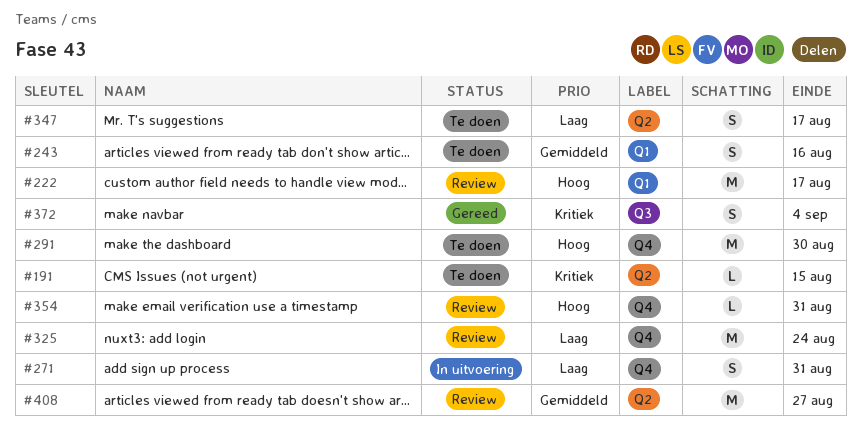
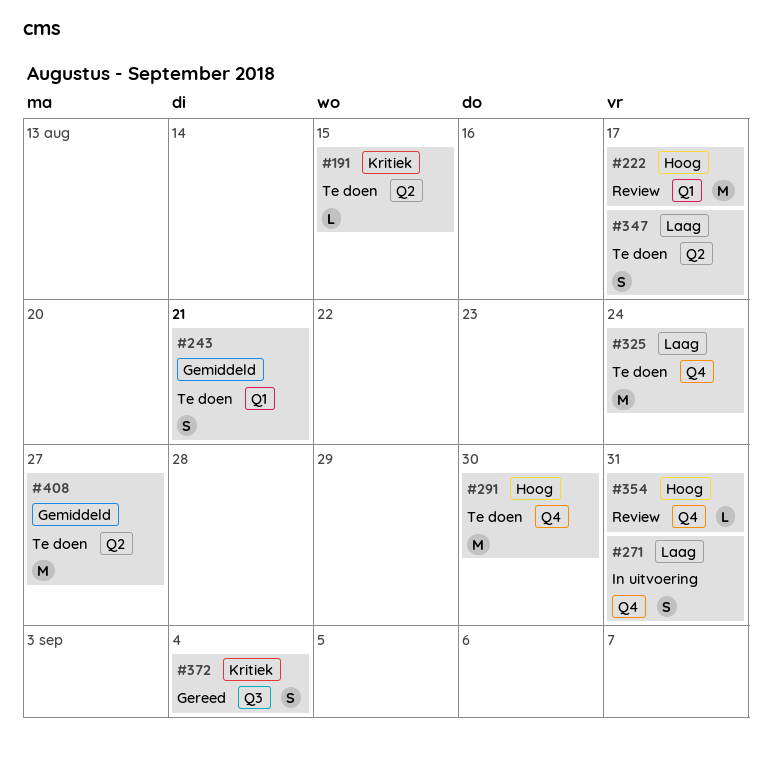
#243, due: Aug 16 -> Aug 21
#325, status: Review -> Te doen
#408, status: Review -> Te doen

